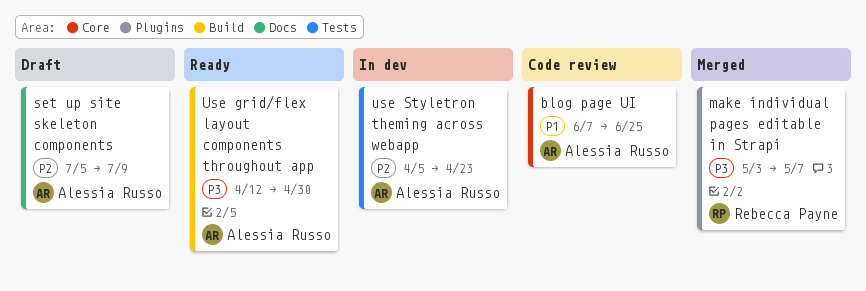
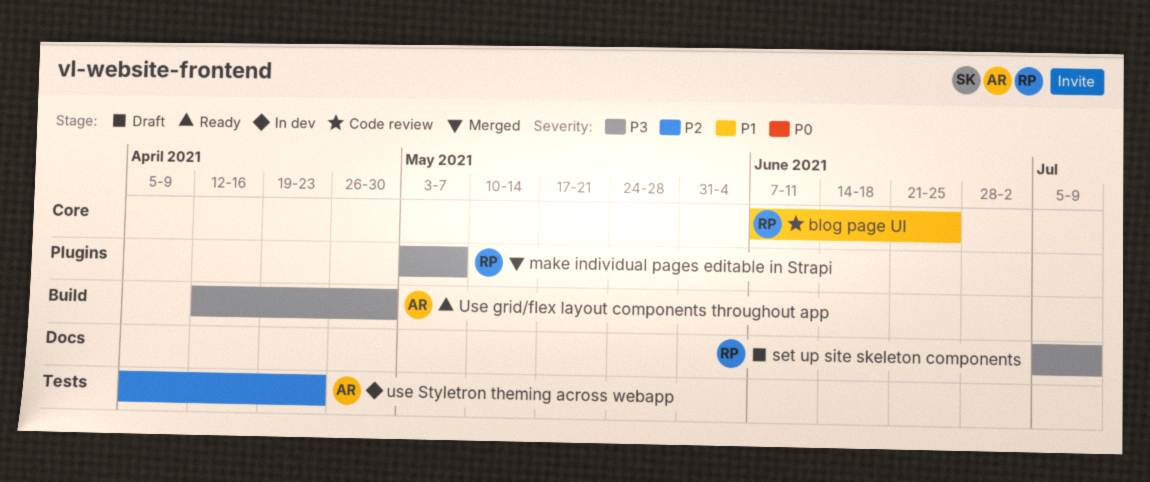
blog page UI, owner: Alessia Russo -> Rebecca Payne
set up site skeleton components, owner: Alessia Russo -> Rebecca Payne
set up site skeleton components, priority: P2 -> P3

